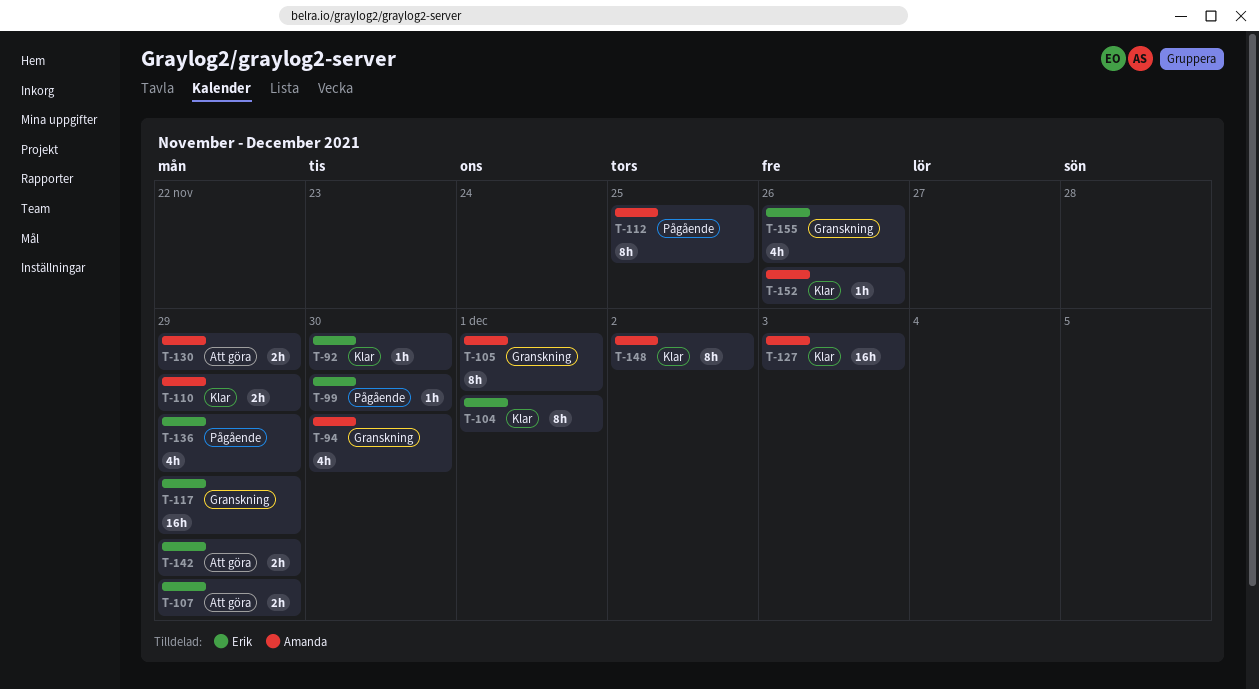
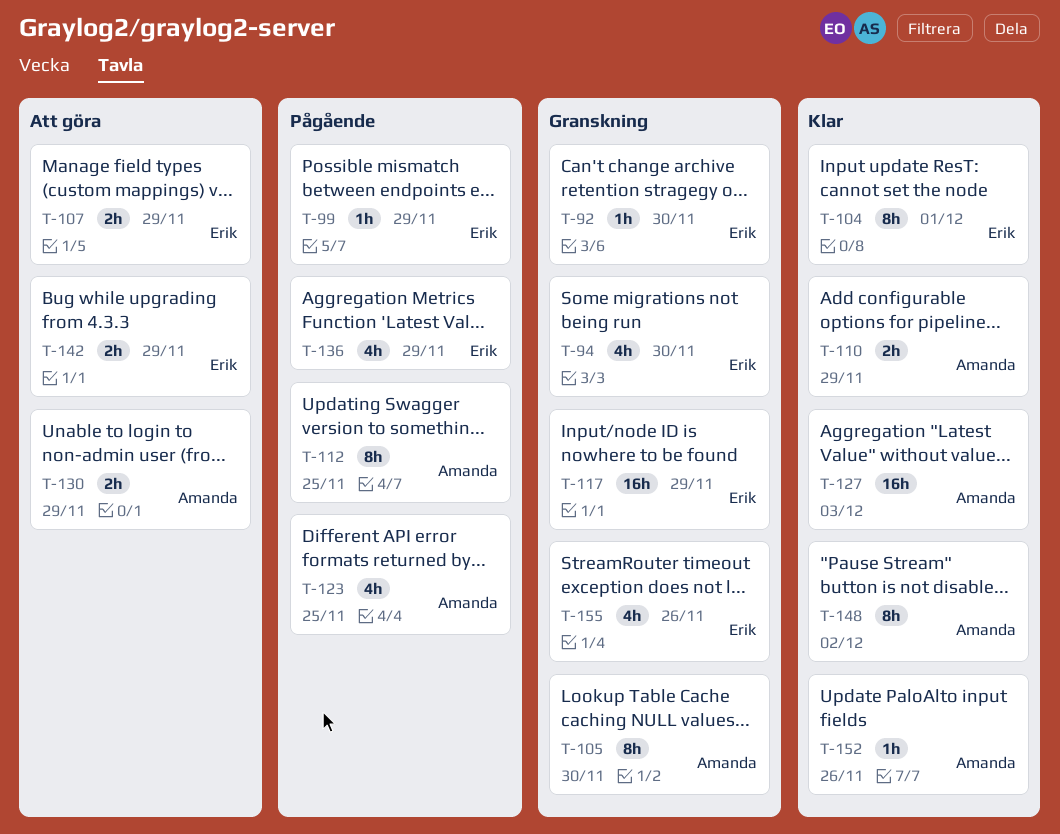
T-92, status: Klar -> Granskning
T-94, owner: Amanda -> Erik
T-99, due: Nov 30 -> Nov 29
T-105, due: Dec 1 -> Nov 30
T-123: none -> present

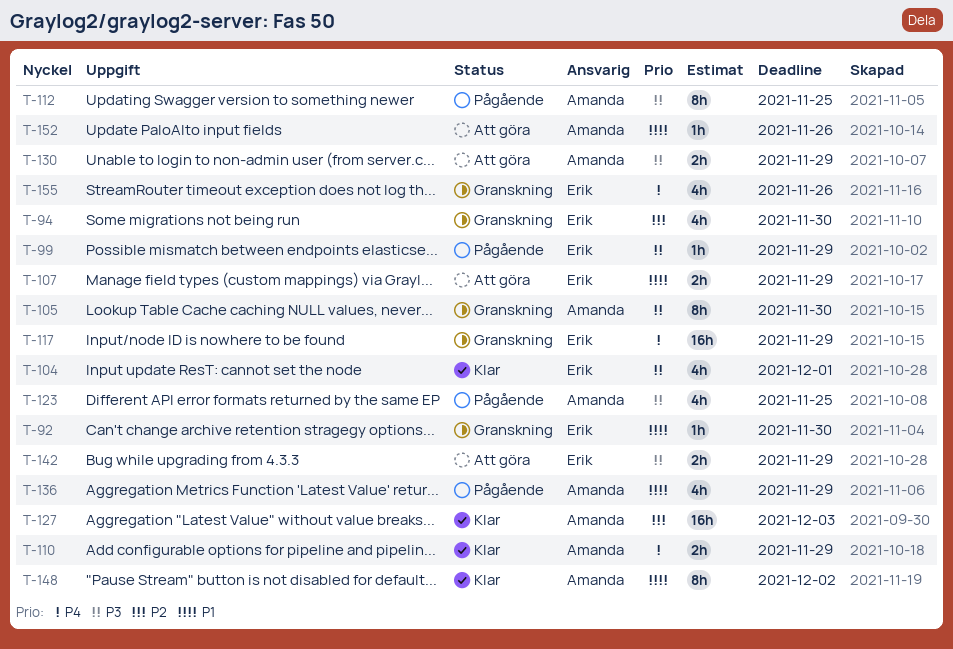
T-104, estimate: 8h -> 4h
T-136, owner: Erik -> Amanda
T-152, status: Klar -> Att göra

